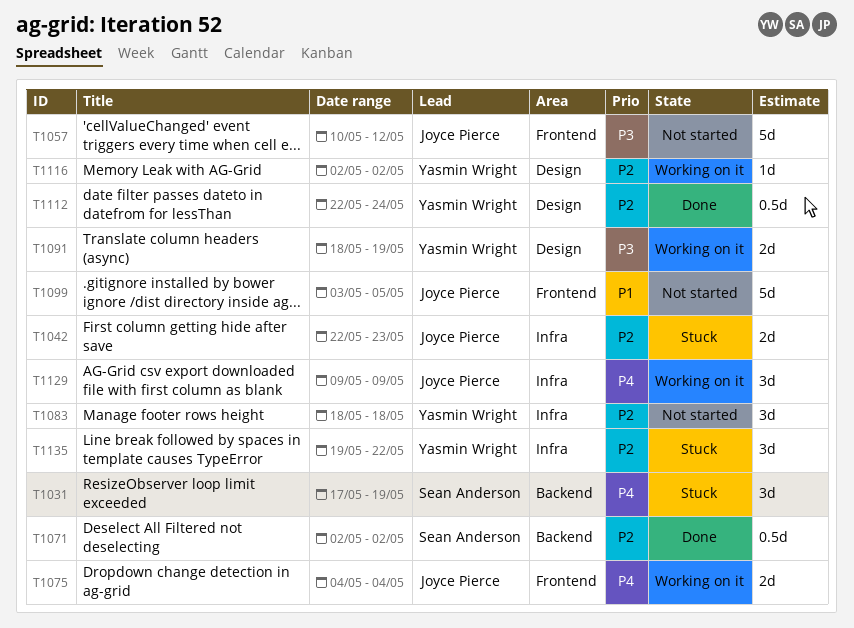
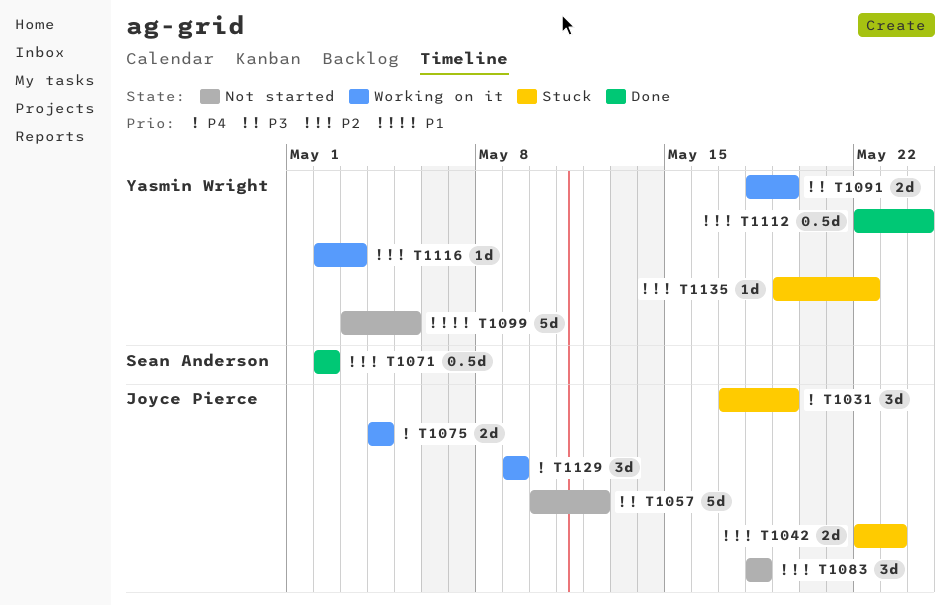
T1031, owner: Sean Anderson -> Joyce Pierce
T1083, owner: Yasmin Wright -> Joyce Pierce
T1099, owner: Joyce Pierce -> Yasmin Wright
T1116, due: May 2 -> May 3
T1135, estimate: 3d -> 1d

